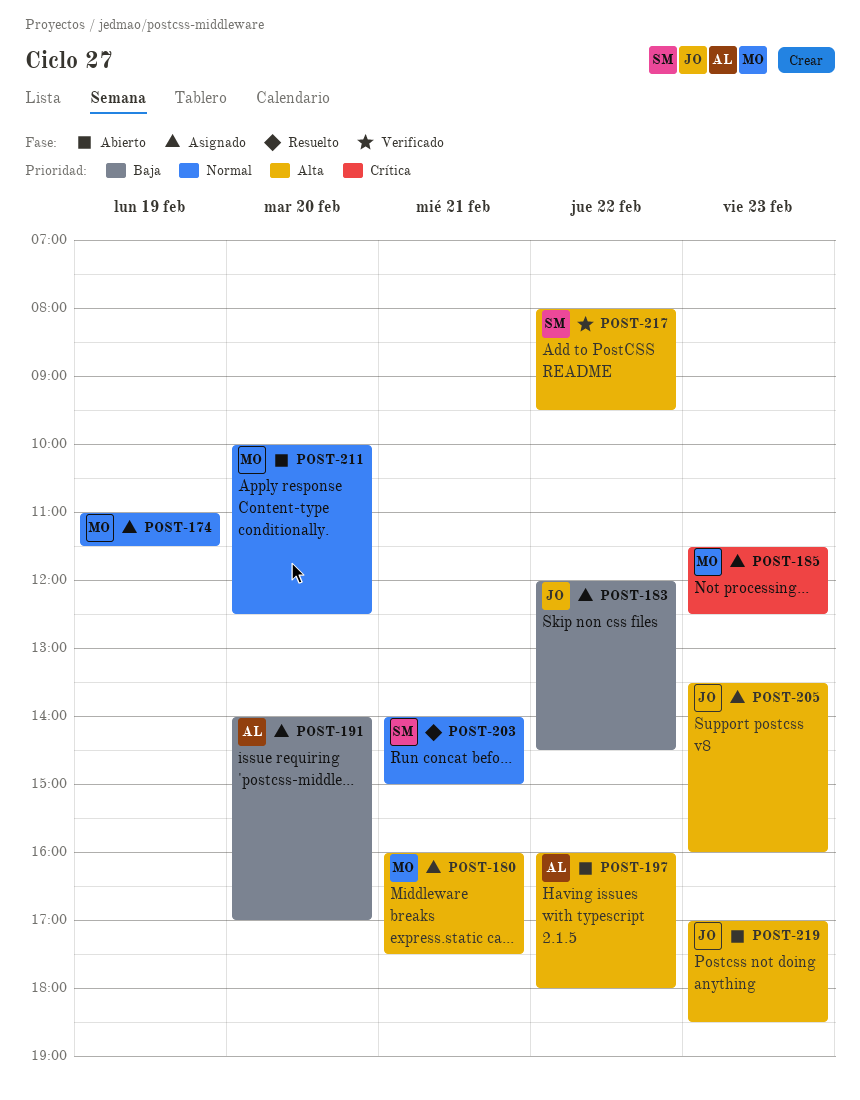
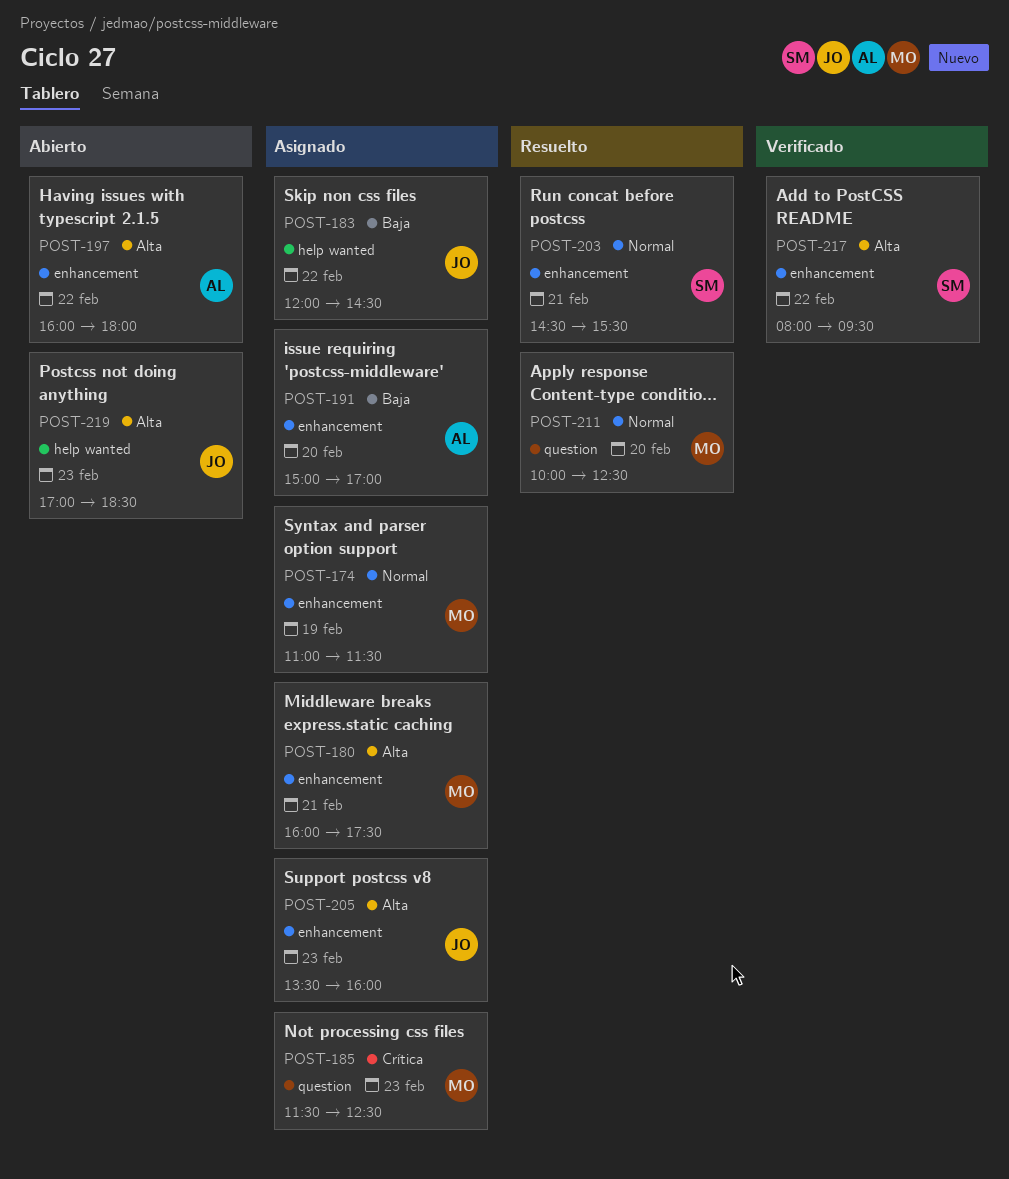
POST-191, begins: 14:00 -> 15:00
POST-203, begins: 14:00 -> 14:30
POST-203, ends: 15:00 -> 15:30
POST-211, status: Abierto -> Resuelto

